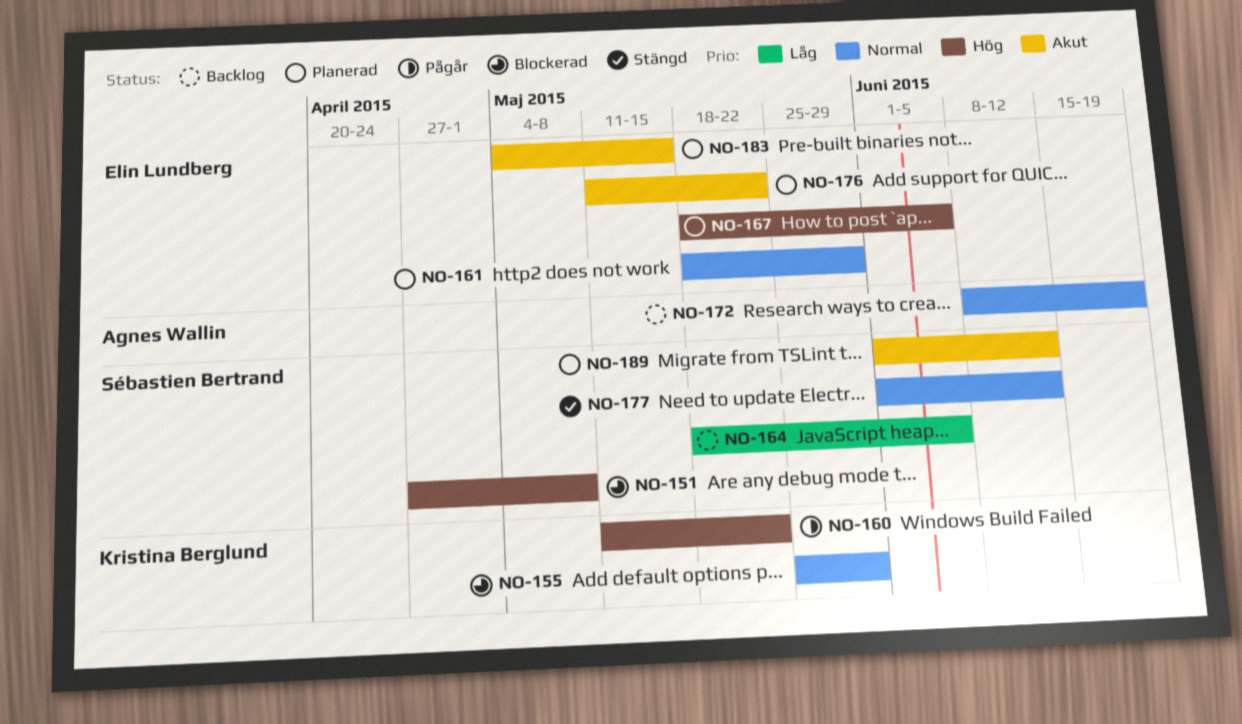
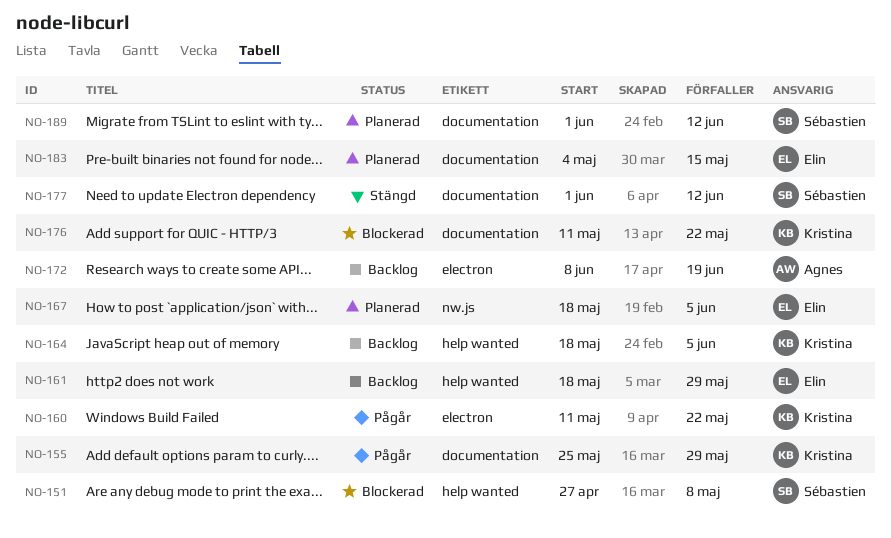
NO-155, status: Blockerad -> Pågår
NO-161, status: Planerad -> Backlog
NO-164, owner: Sébastien Bertrand -> Kristina Berglund
NO-176, status: Planerad -> Blockerad
NO-176, owner: Elin Lundberg -> Kristina Berglund

